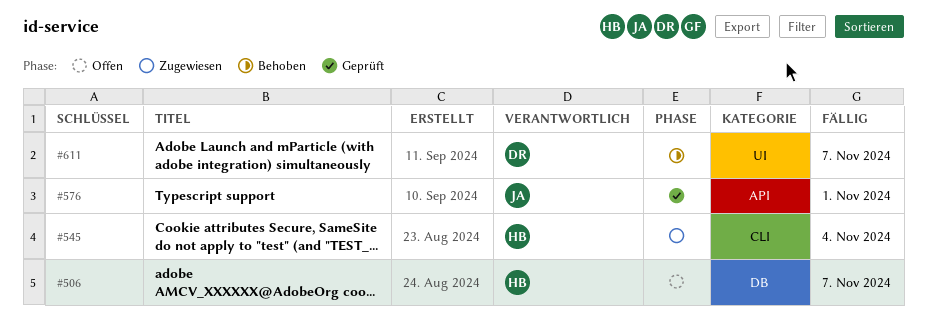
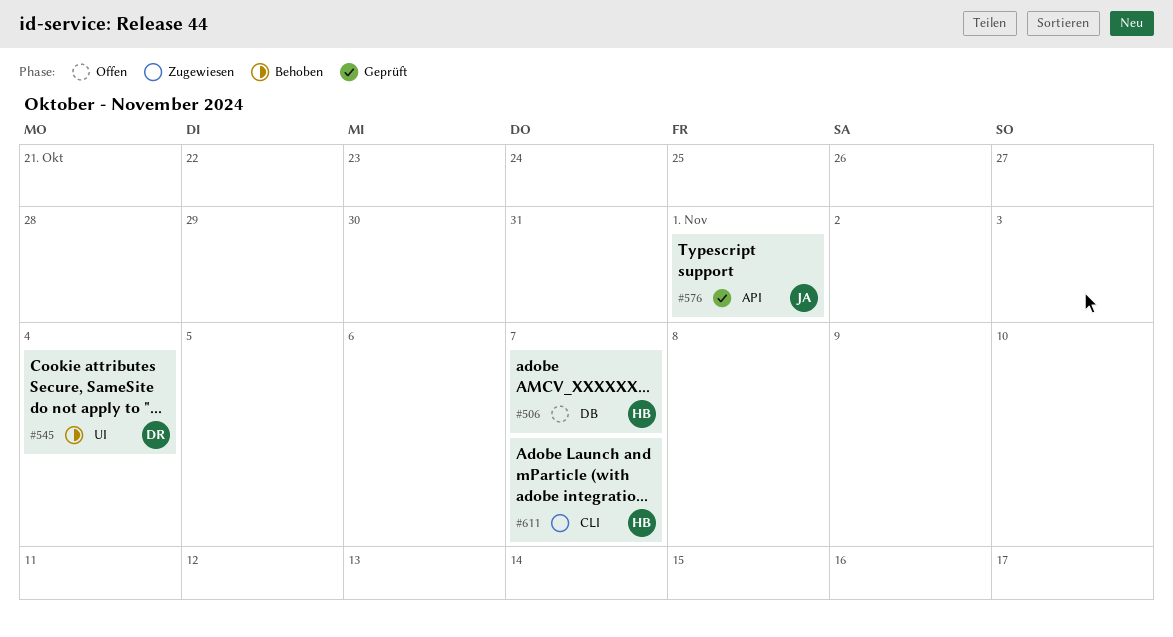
#545, status: Zugewiesen -> Behoben
#545, owner: HB -> DR
#545, label: CLI -> UI
#611, status: Behoben -> Zugewiesen
#611, owner: DR -> HB
#611, label: UI -> CLI

